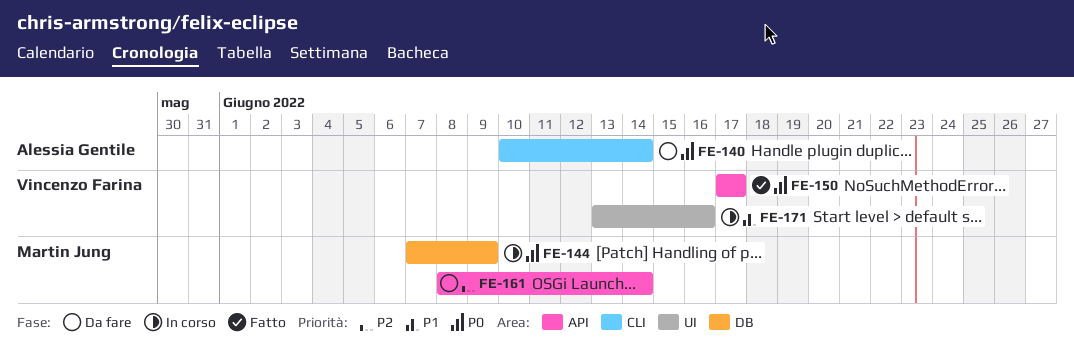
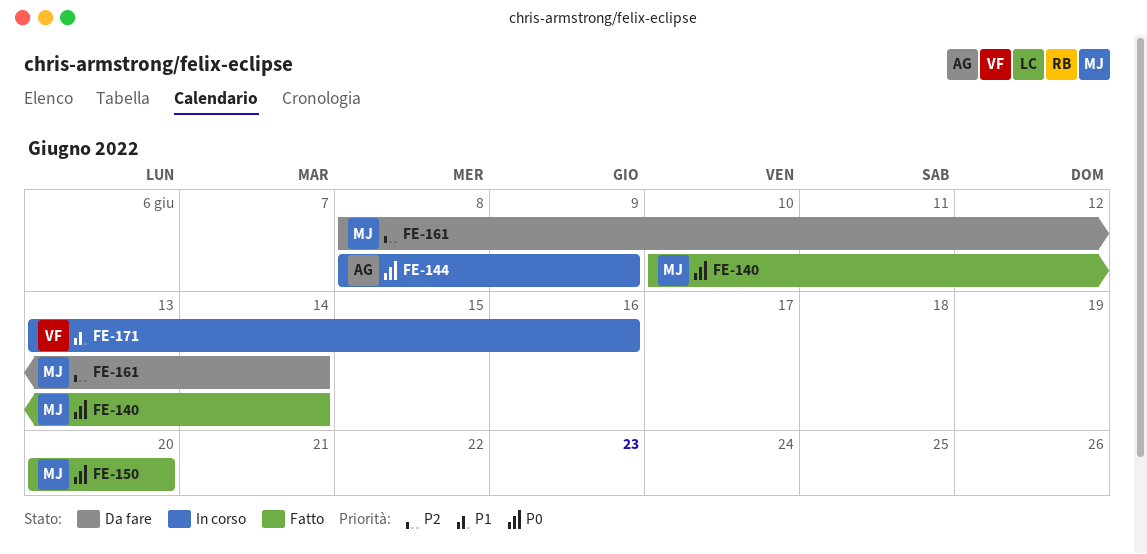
FE-140, status: Da fare -> Fatto
FE-140, owner: Alessia Gentile -> Martin Jung
FE-144, owner: Martin Jung -> Alessia Gentile
FE-144, start: Jun 7 -> Jun 8
FE-150, owner: Vincenzo Farina -> Martin Jung
FE-150, start: Jun 17 -> Jun 20
FE-150, due: Jun 17 -> Jun 20

